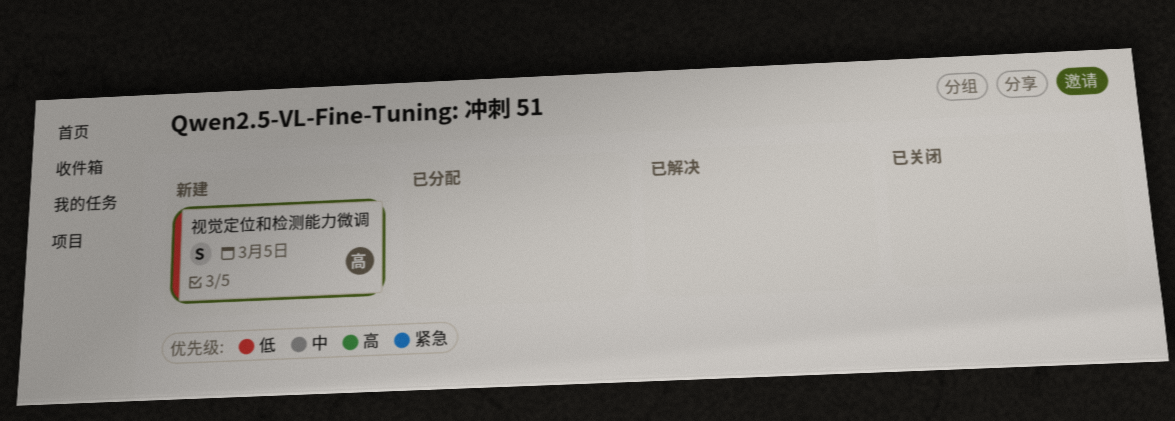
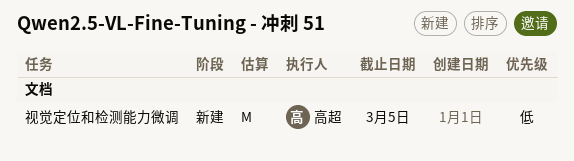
视觉定位和检测能力微调, estimate: S -> M

